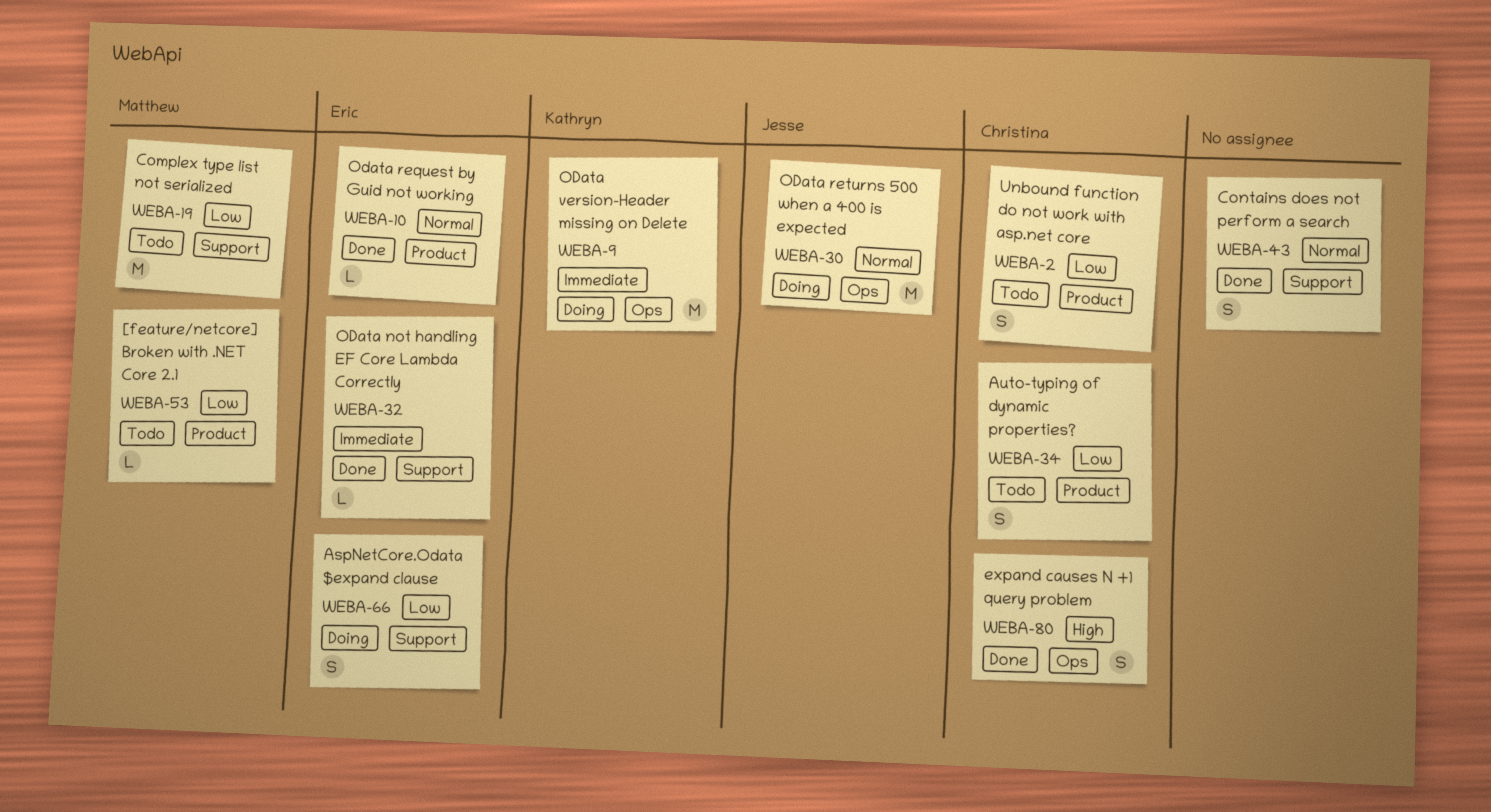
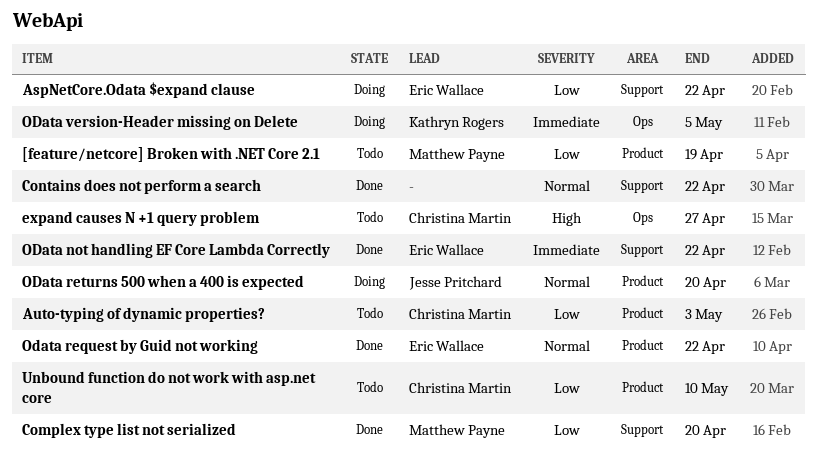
Complex type list not serialized, status: Todo -> Done
expand causes N +1 query problem, status: Done -> Todo
OData returns 500 when a 400 is expected, label: Ops -> Product

